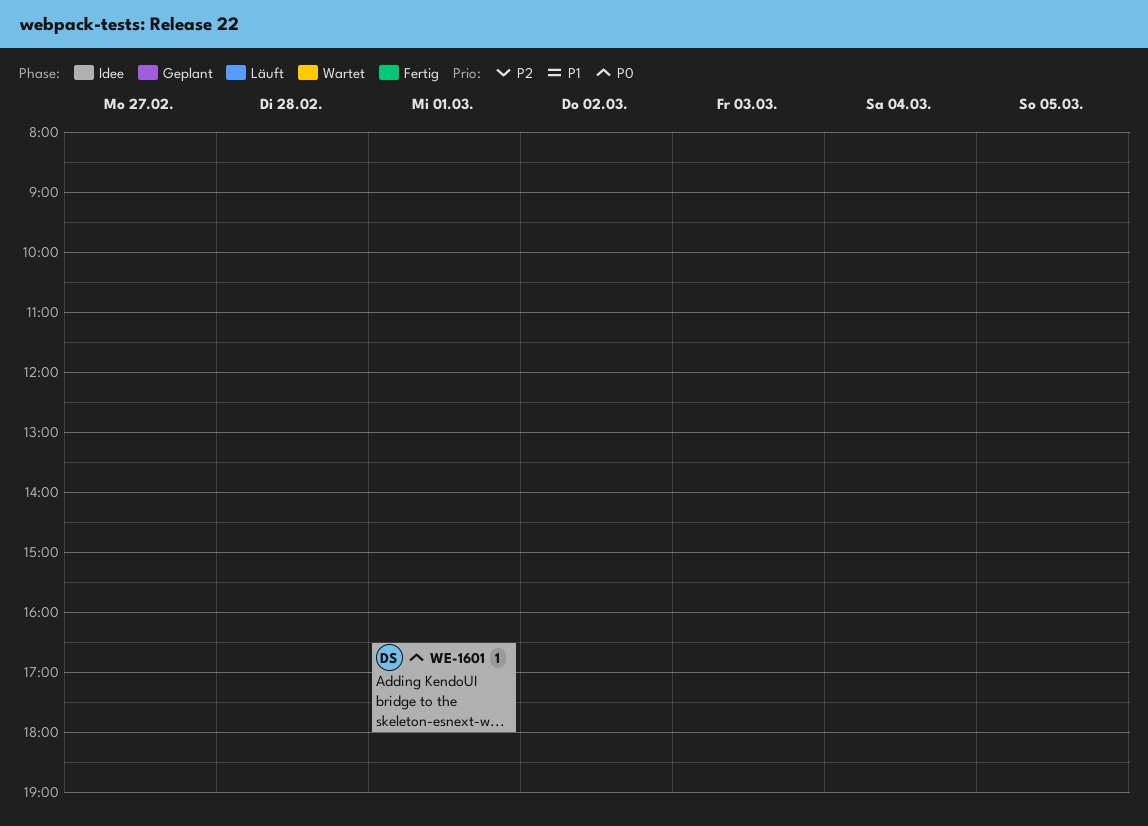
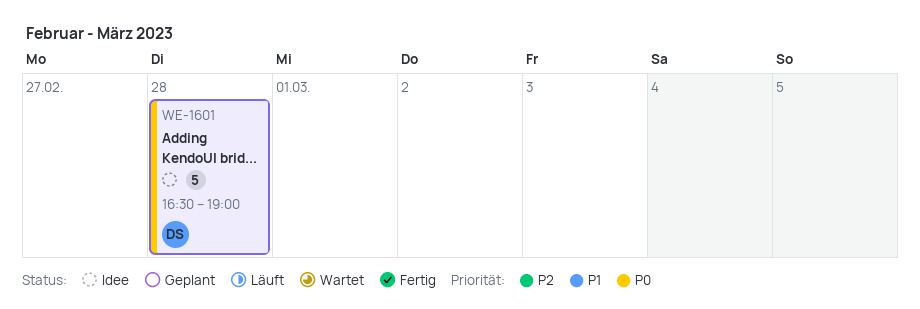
WE-1601, estimate: 1 -> 5
WE-1601, day: Mar 1 -> Feb 28
WE-1601, ends: 18:00 -> 19:00

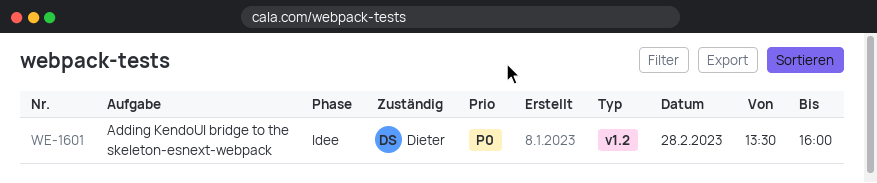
WE-1601, begins: 16:30 -> 13:30
WE-1601, ends: 19:00 -> 16:00

